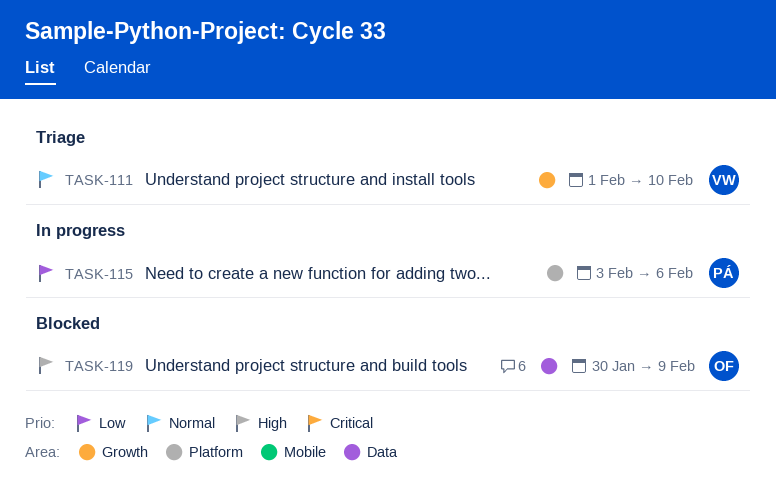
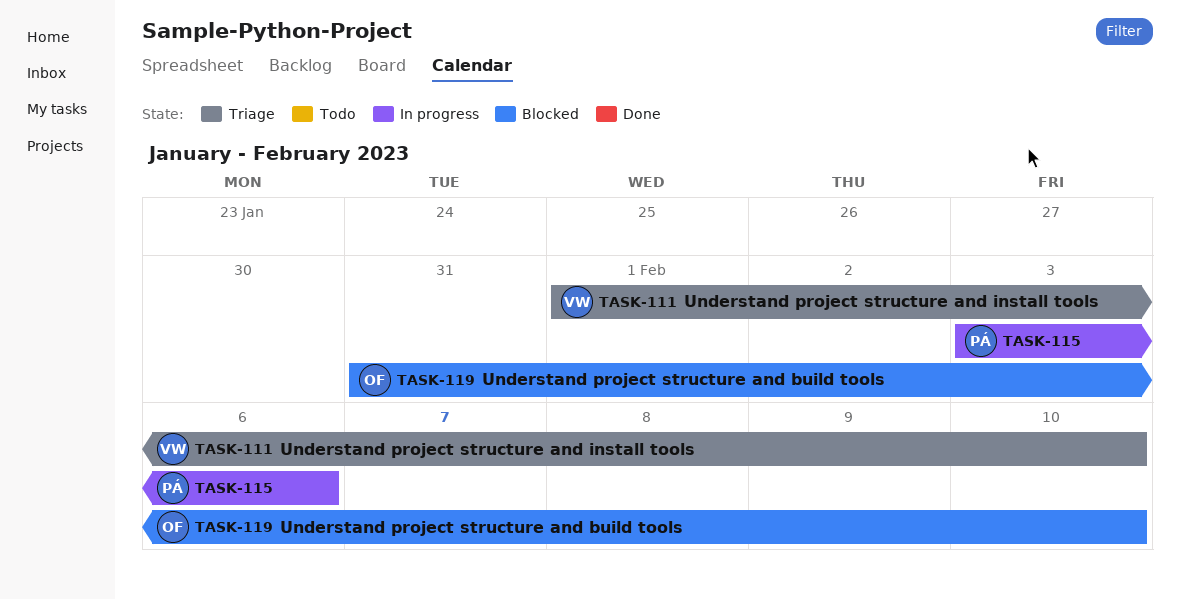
TASK-119, start: Jan 30 -> Jan 31
TASK-119, due: Feb 9 -> Feb 10

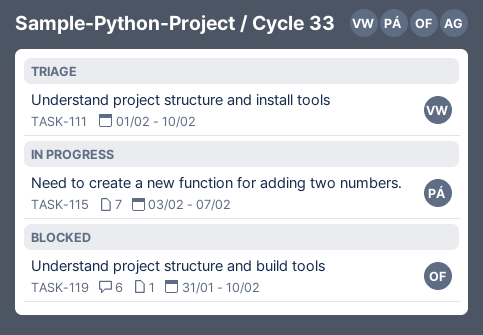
TASK-115, due: Feb 6 -> Feb 7

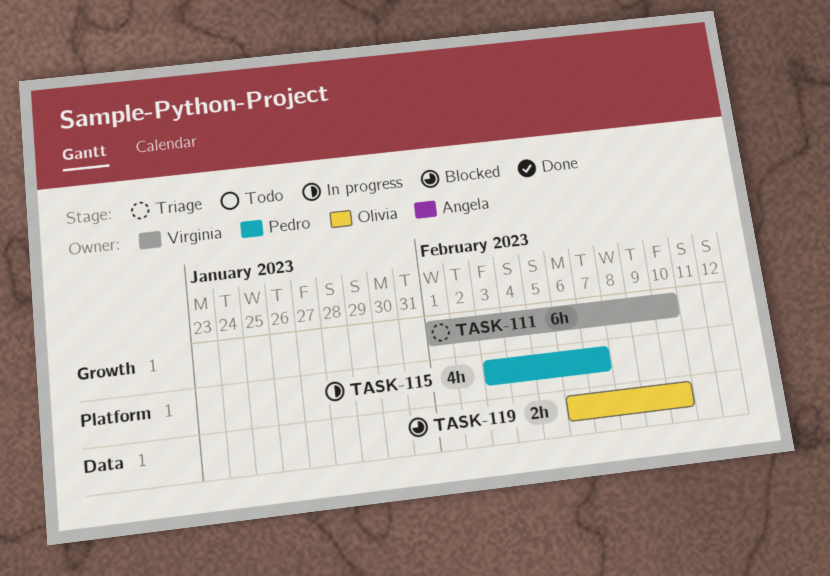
TASK-119, start: Jan 31 -> Feb 6

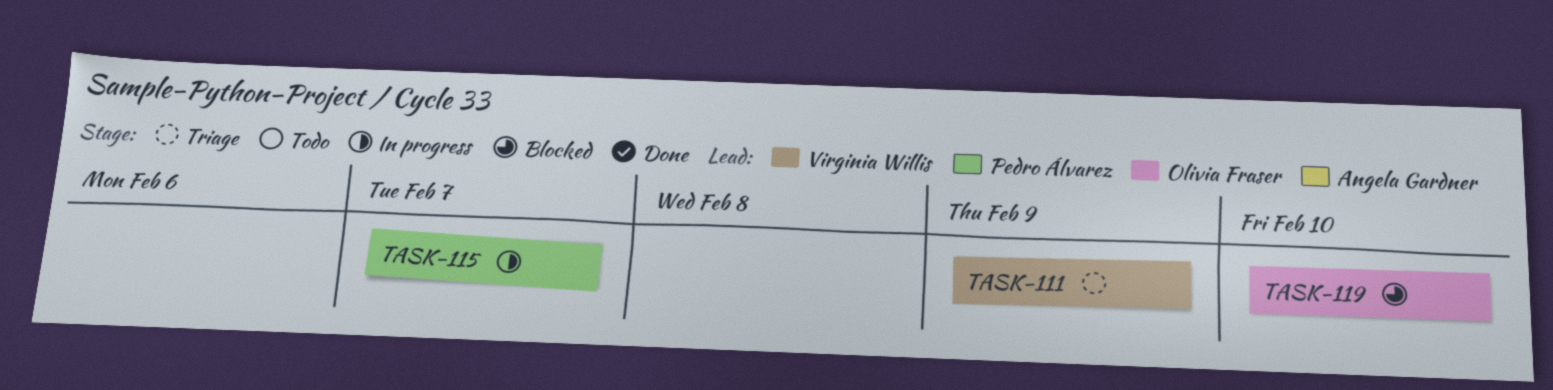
TASK-111, due: Feb 10 -> Feb 9

